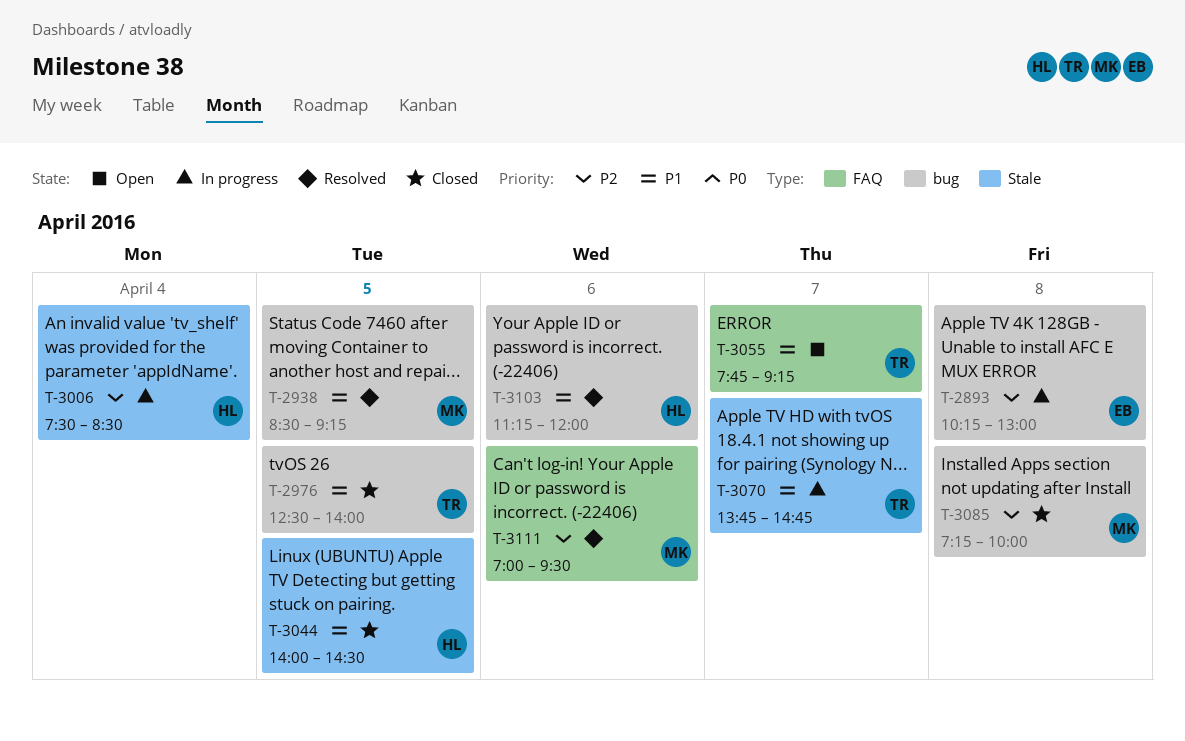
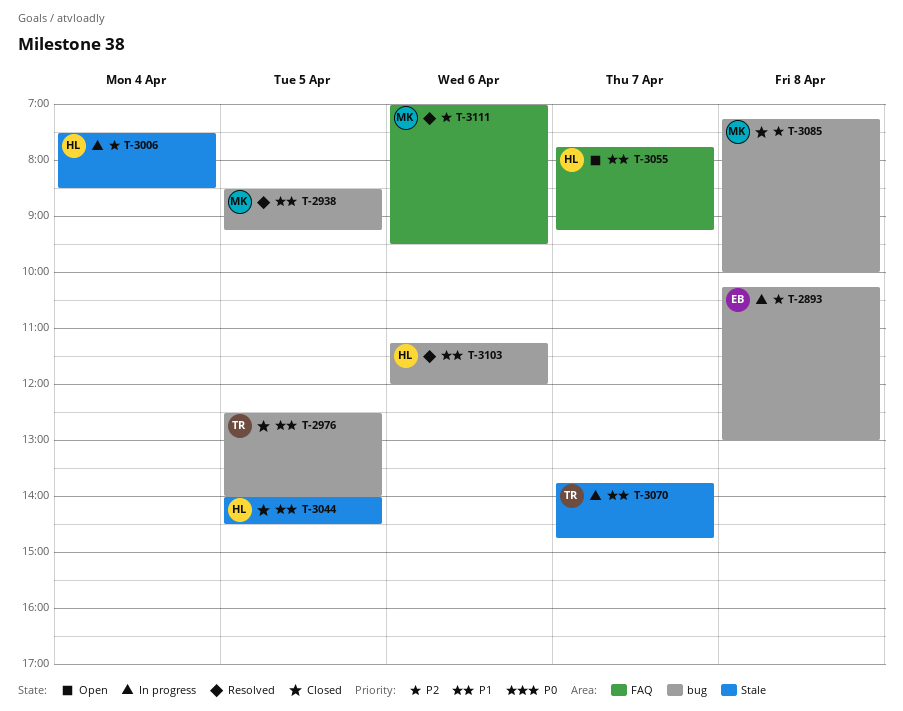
T-3055, owner: TR -> HL

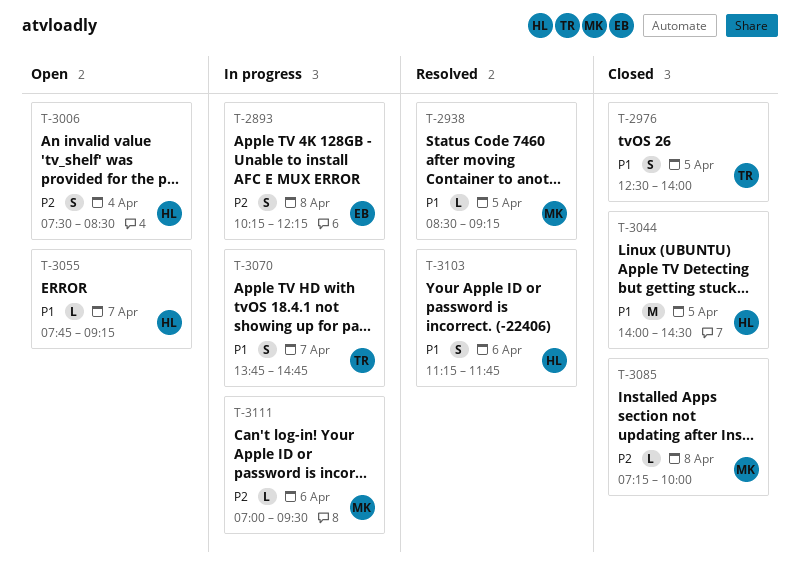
T-2893, ends: 13:00 -> 12:15
T-3006, status: In progress -> Open
T-3103, ends: 12:00 -> 11:45
T-3111, status: Resolved -> In progress

